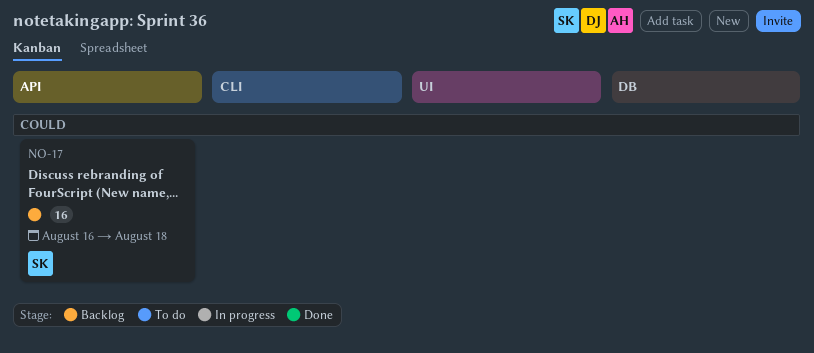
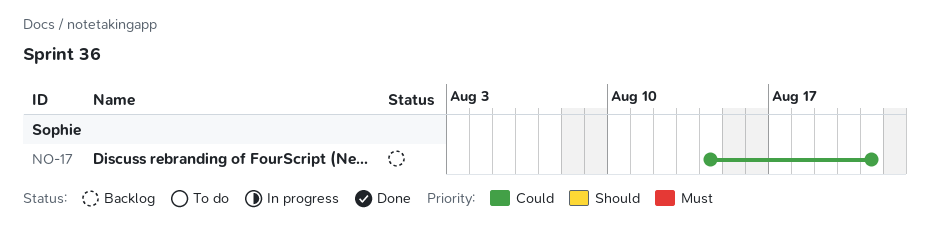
NO-17, start: Aug 16 -> Aug 14
NO-17, due: Aug 18 -> Aug 21

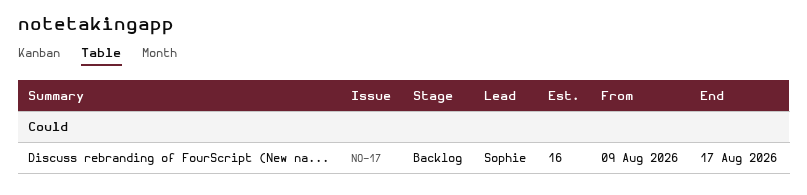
NO-17, start: Aug 14 -> Aug 9
NO-17, due: Aug 21 -> Aug 17

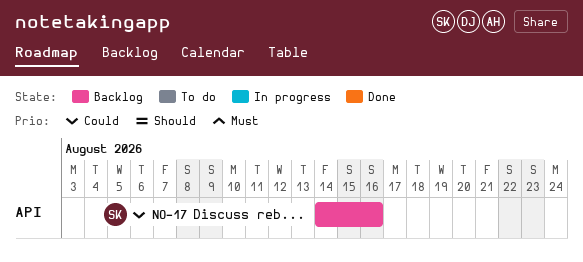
NO-17, start: Aug 9 -> Aug 14
NO-17, due: Aug 17 -> Aug 16

